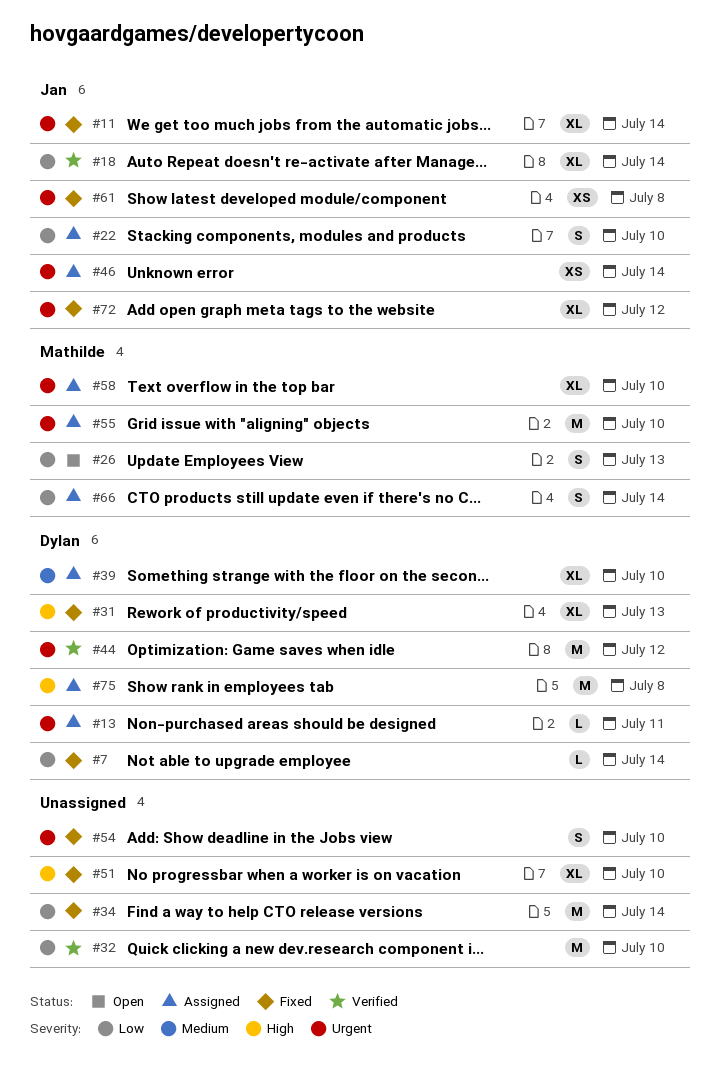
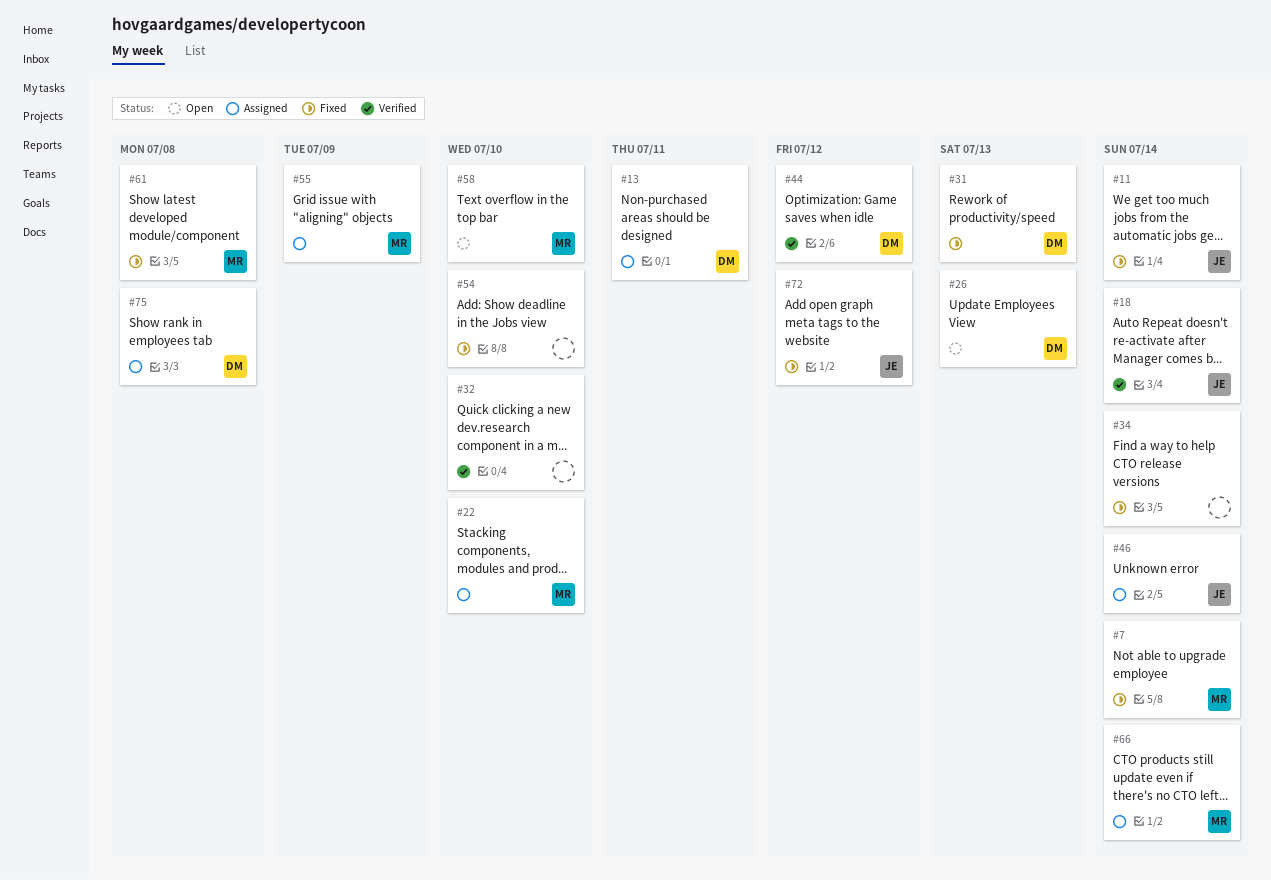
#7, owner: Dylan -> Mathilde
#22, owner: Jan -> Mathilde
#26, owner: Mathilde -> Dylan
#39: present -> none
#51: present -> none
#55, due: Jul 10 -> Jul 9
#58, status: Assigned -> Open
#61, owner: Jan -> Mathilde

